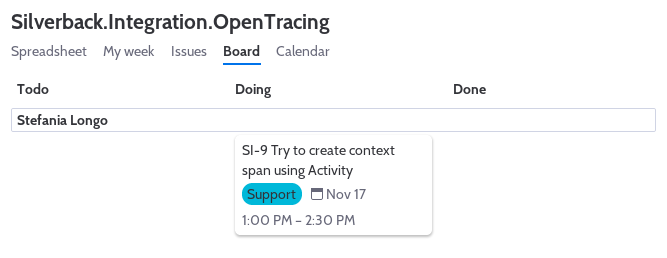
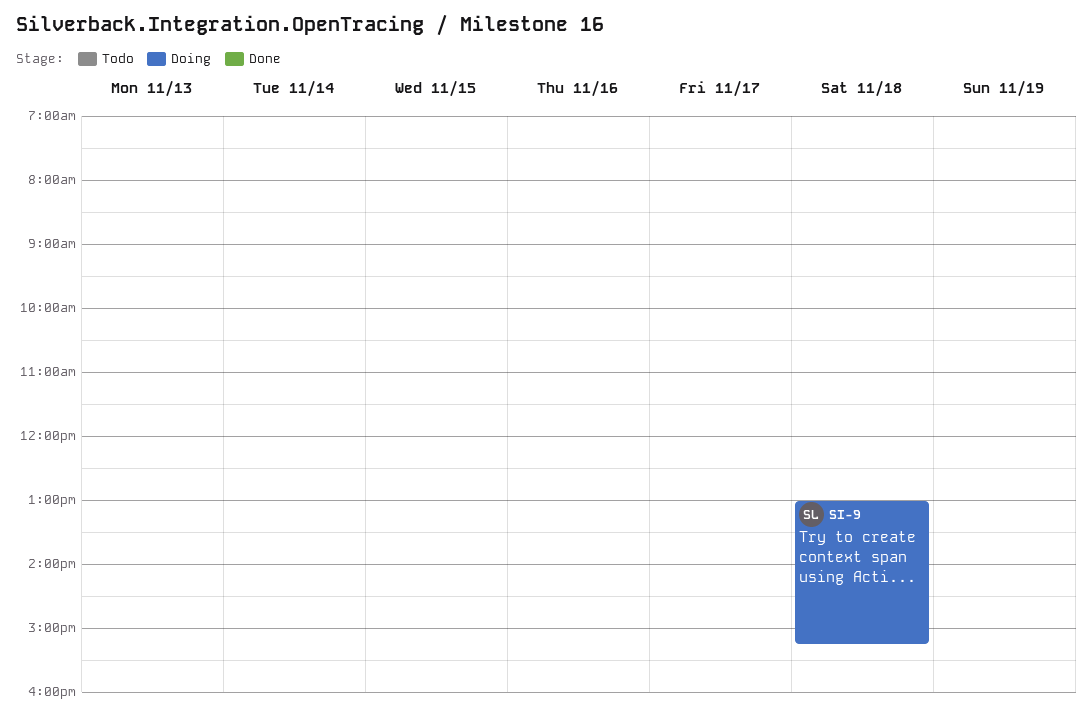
SI-9, day: Nov 17 -> Nov 18
SI-9, ends: 14:30 -> 15:15

